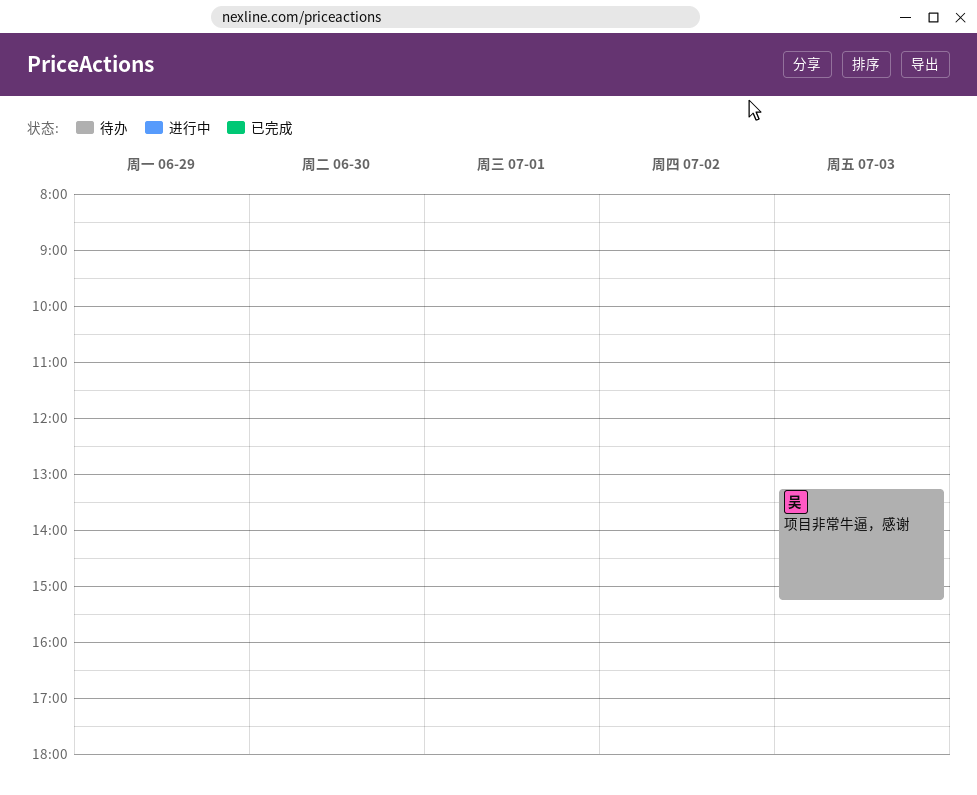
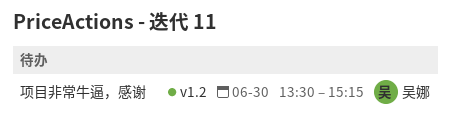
项目非常牛逼，感谢, day: Jul 3 -> Jun 30
项目非常牛逼，感谢, begins: 13:15 -> 13:30

